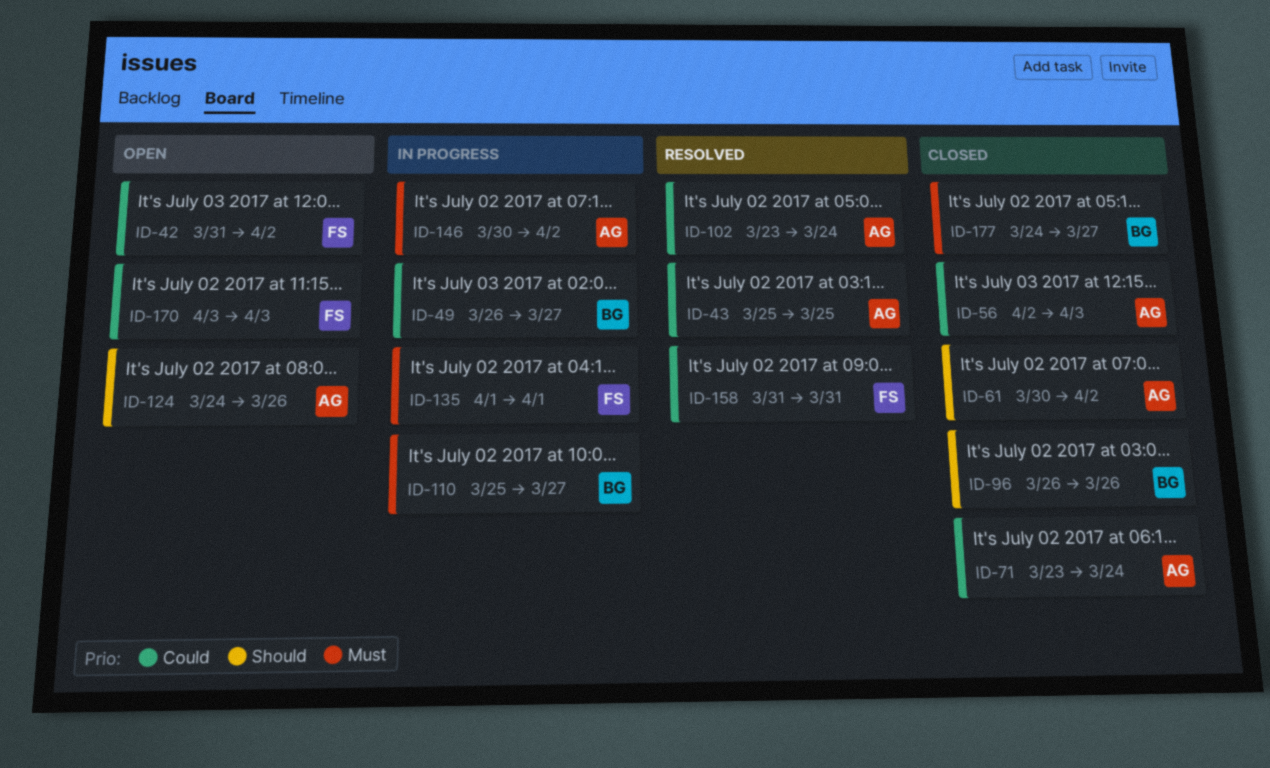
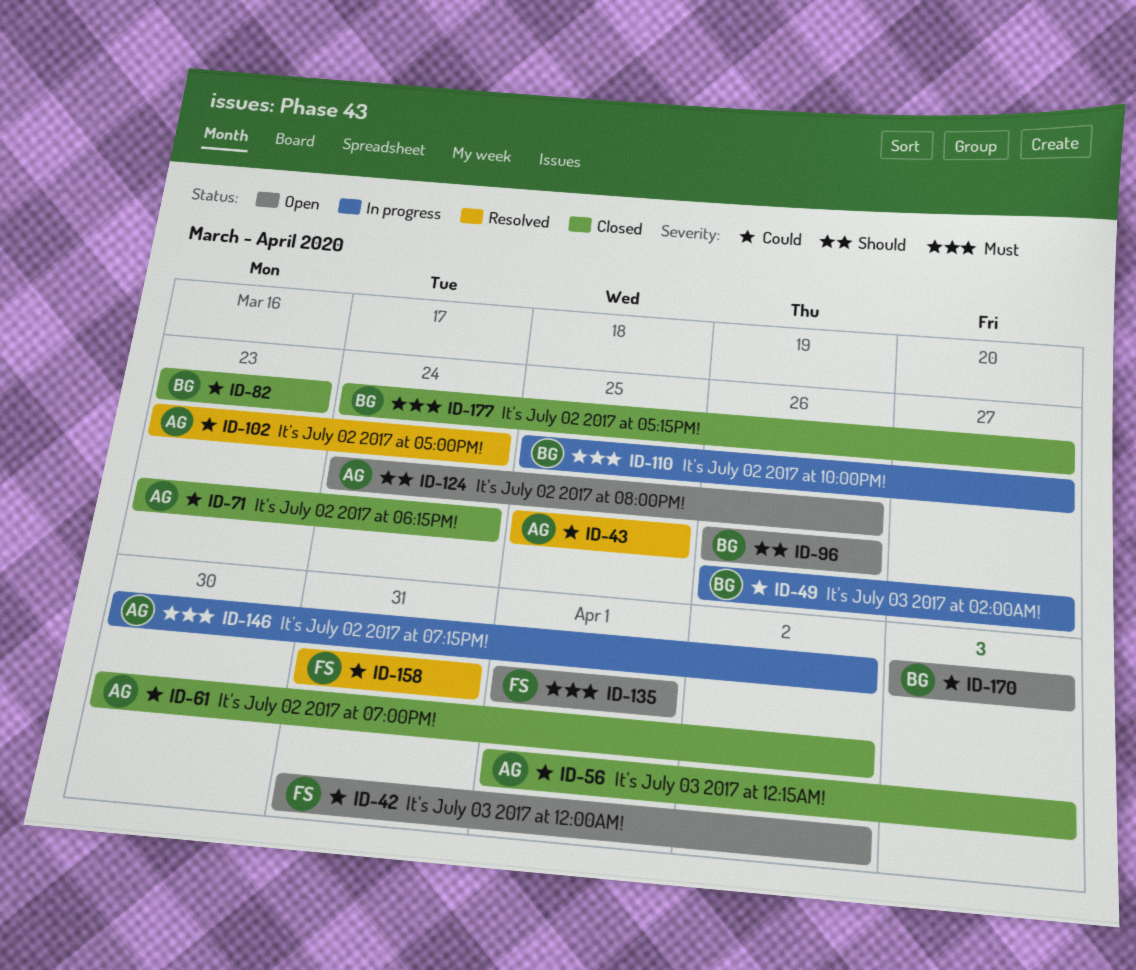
ID-56, start: Apr 2 -> Apr 1
ID-61, priority: Should -> Could
ID-82: none -> present
ID-96, status: Closed -> Open
ID-135, status: In progress -> Open
ID-170, owner: FS -> BG

